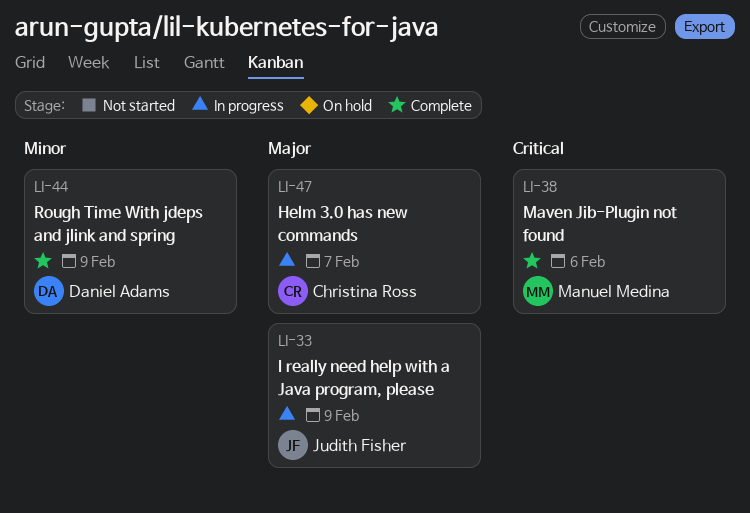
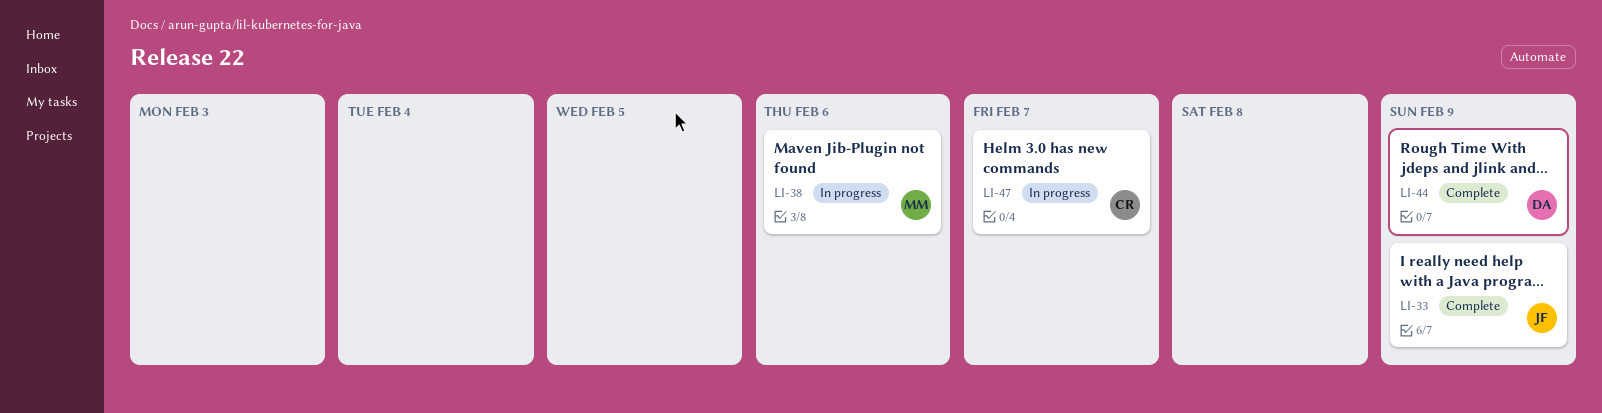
LI-33, status: In progress -> Complete
LI-38, status: Complete -> In progress

